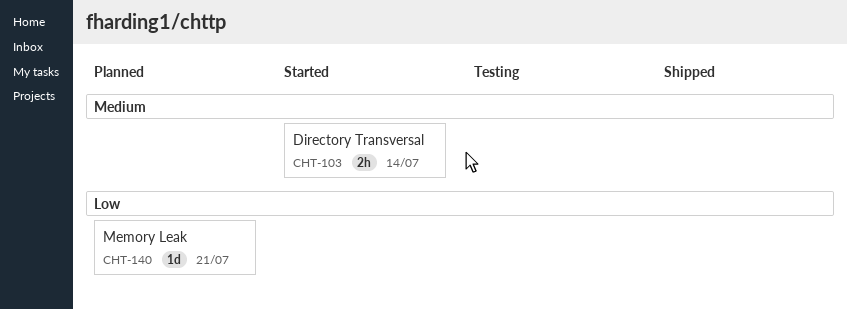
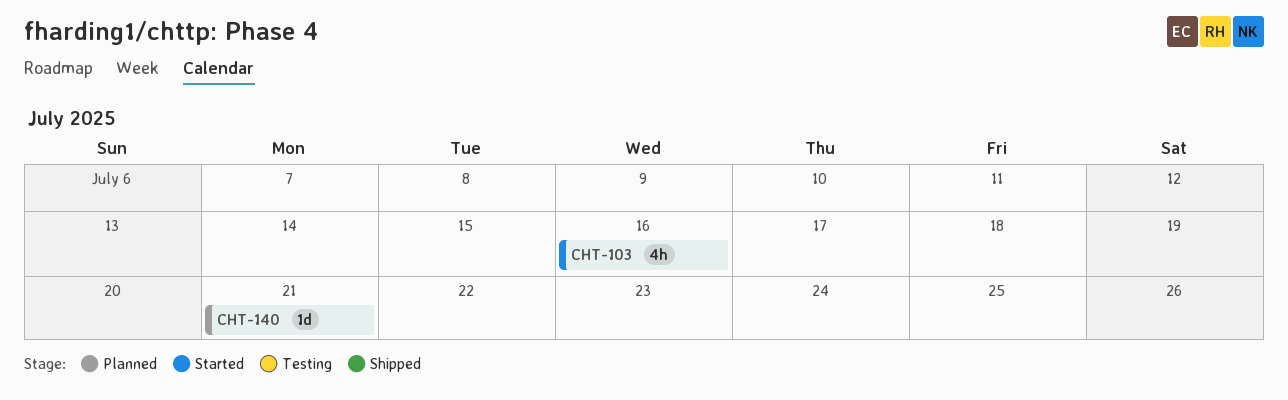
CHT-103, estimate: 2h -> 4h
CHT-103, due: Jul 14 -> Jul 16

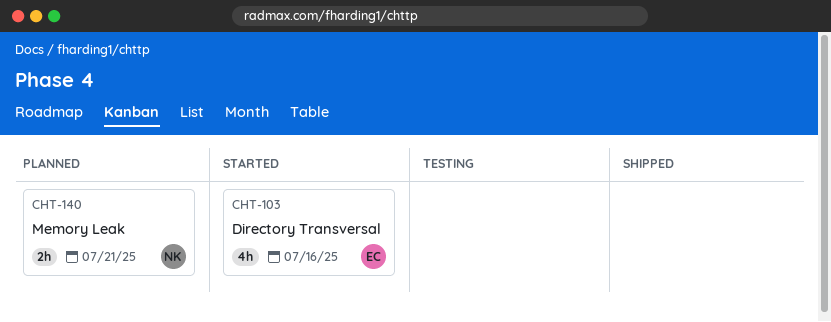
CHT-140, estimate: 1d -> 2h

